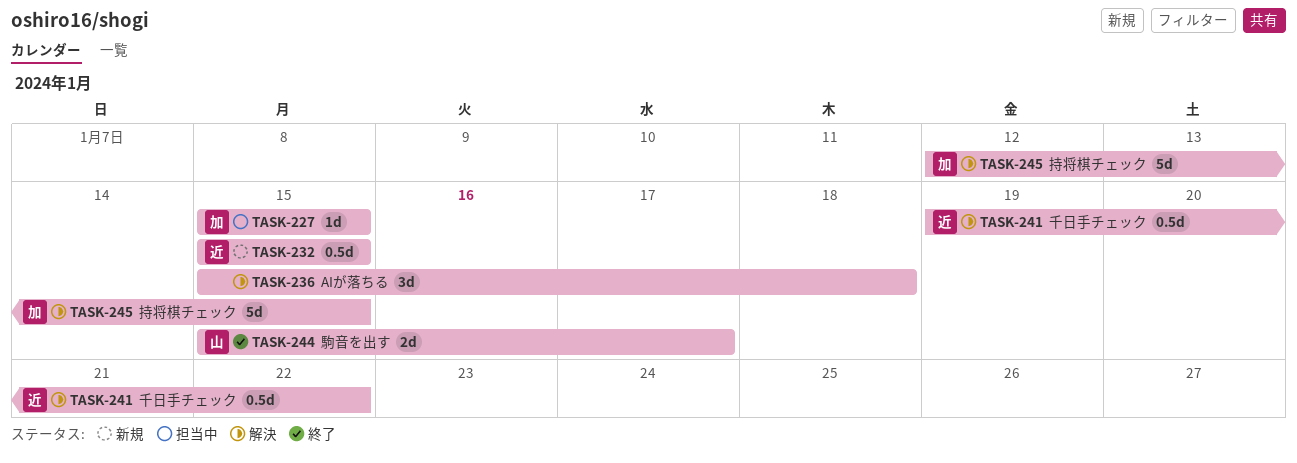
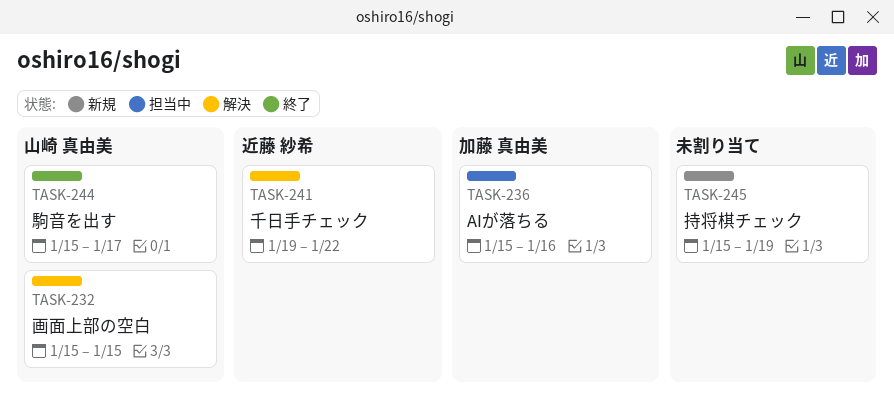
TASK-227: present -> none
TASK-232, status: 新規 -> 解決
TASK-232, owner: 近藤 紗希 -> 山崎 真由美
TASK-236, status: 解決 -> 担当中
TASK-236, owner: none -> 加藤 真由美
TASK-236, due: Jan 18 -> Jan 16
TASK-245, status: 解決 -> 新規
TASK-245, owner: 加藤 真由美 -> none
TASK-245, start: Jan 12 -> Jan 15
TASK-245, due: Jan 15 -> Jan 19

